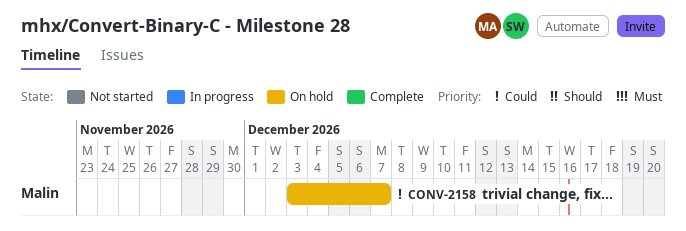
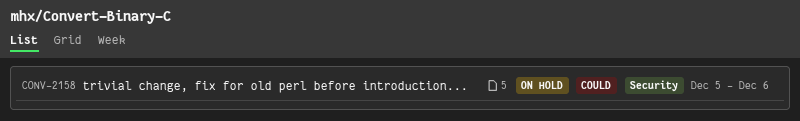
CONV-2158, start: Dec 3 -> Dec 5
CONV-2158, due: Dec 7 -> Dec 6

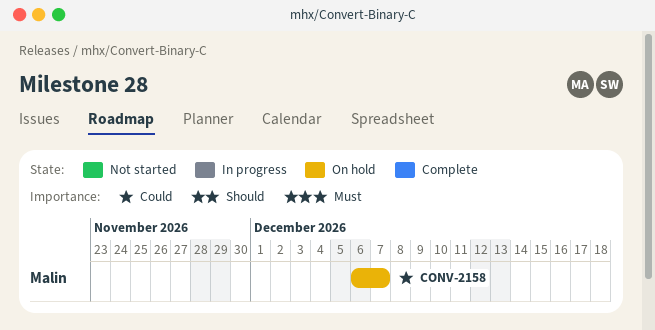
CONV-2158, start: Dec 5 -> Dec 6
CONV-2158, due: Dec 6 -> Dec 7

